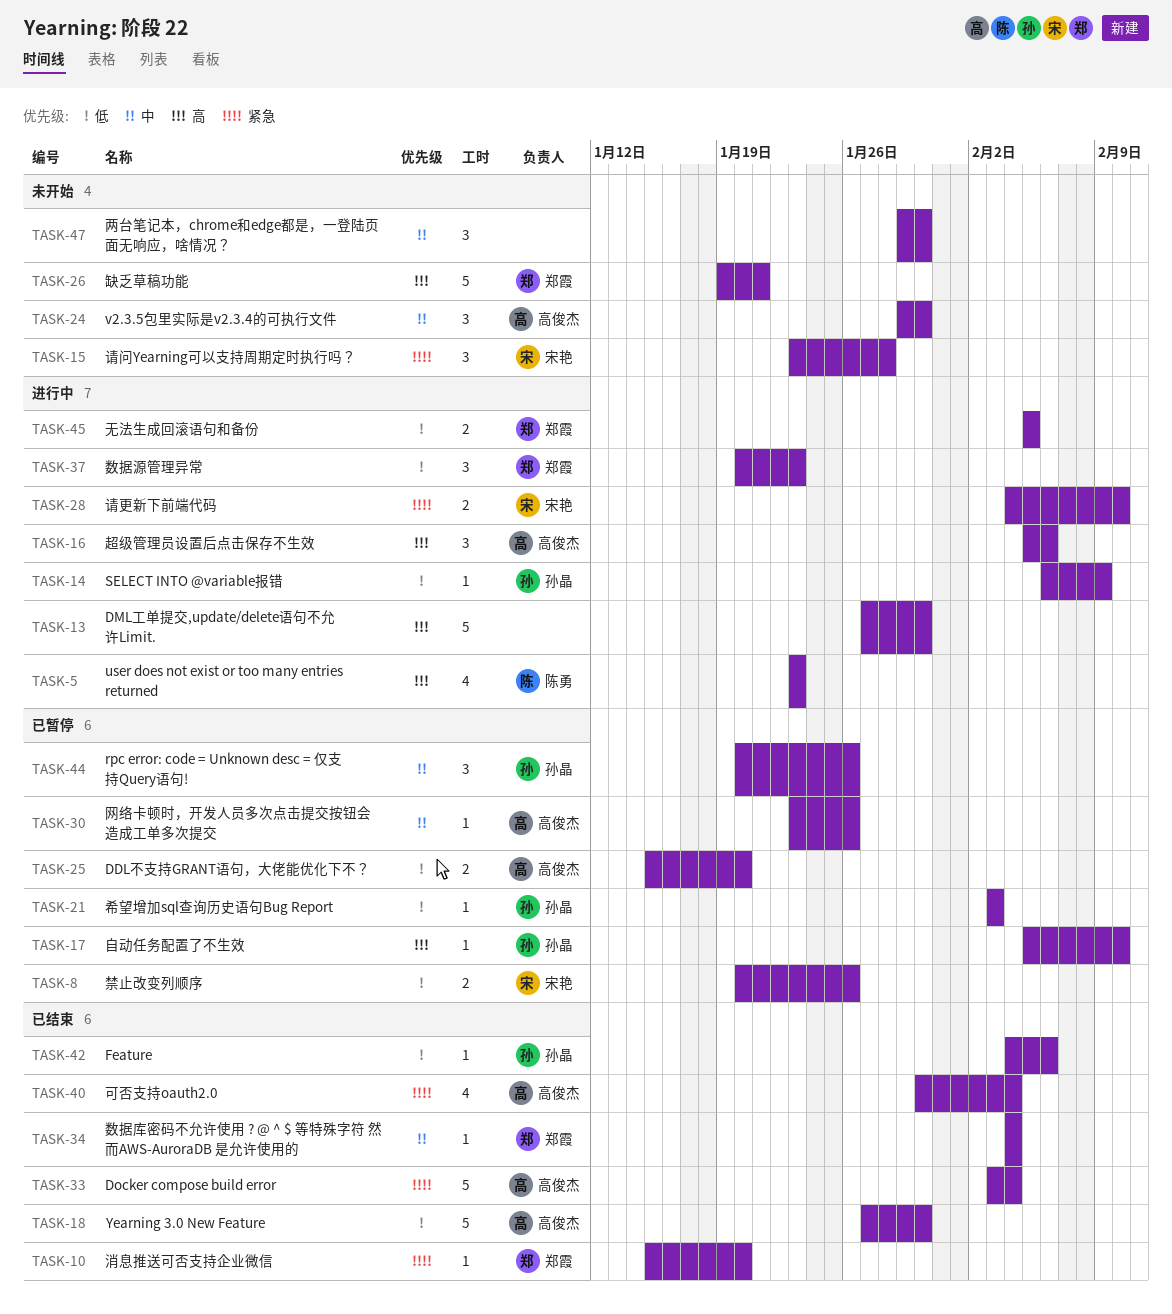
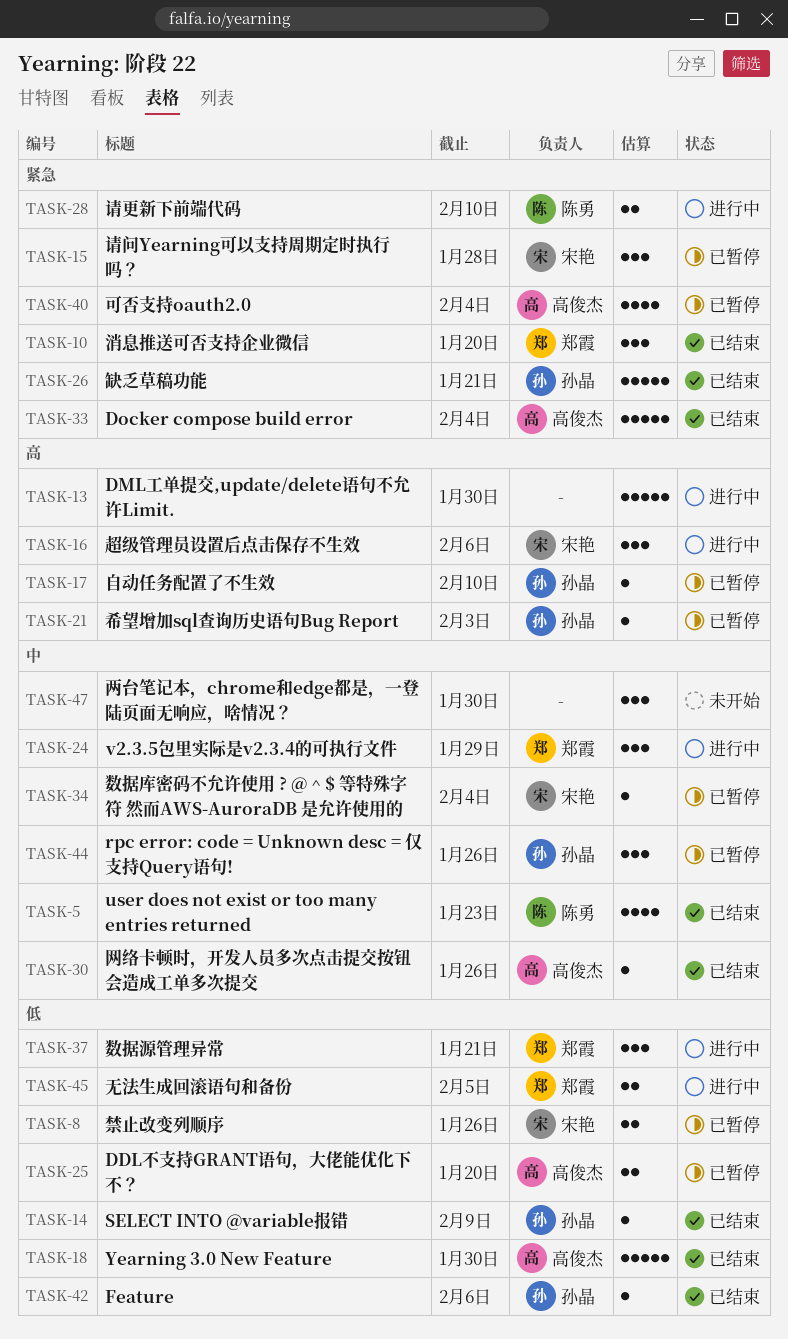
TASK-5, status: 进行中 -> 已结束
TASK-5, priority: 高 -> 中
TASK-10, estimate: 1 -> 3
TASK-14, status: 进行中 -> 已结束
TASK-15, status: 未开始 -> 已暂停
TASK-16, owner: 高俊杰 -> 宋艳
TASK-21, priority: 低 -> 高
TASK-24, status: 未开始 -> 进行中
TASK-24, owner: 高俊杰 -> 郑霞
TASK-24, due: Jan 30 -> Jan 29
TASK-26, status: 未开始 -> 已结束
TASK-26, owner: 郑霞 -> 孙晶
TASK-26, priority: 高 -> 紧急
TASK-28, owner: 宋艳 -> 陈勇
TASK-30, status: 已暂停 -> 已结束
TASK-34, status: 已结束 -> 已暂停
TASK-34, owner: 郑霞 -> 宋艳
TASK-37, due: Jan 23 -> Jan 21
TASK-40, status: 已结束 -> 已暂停

